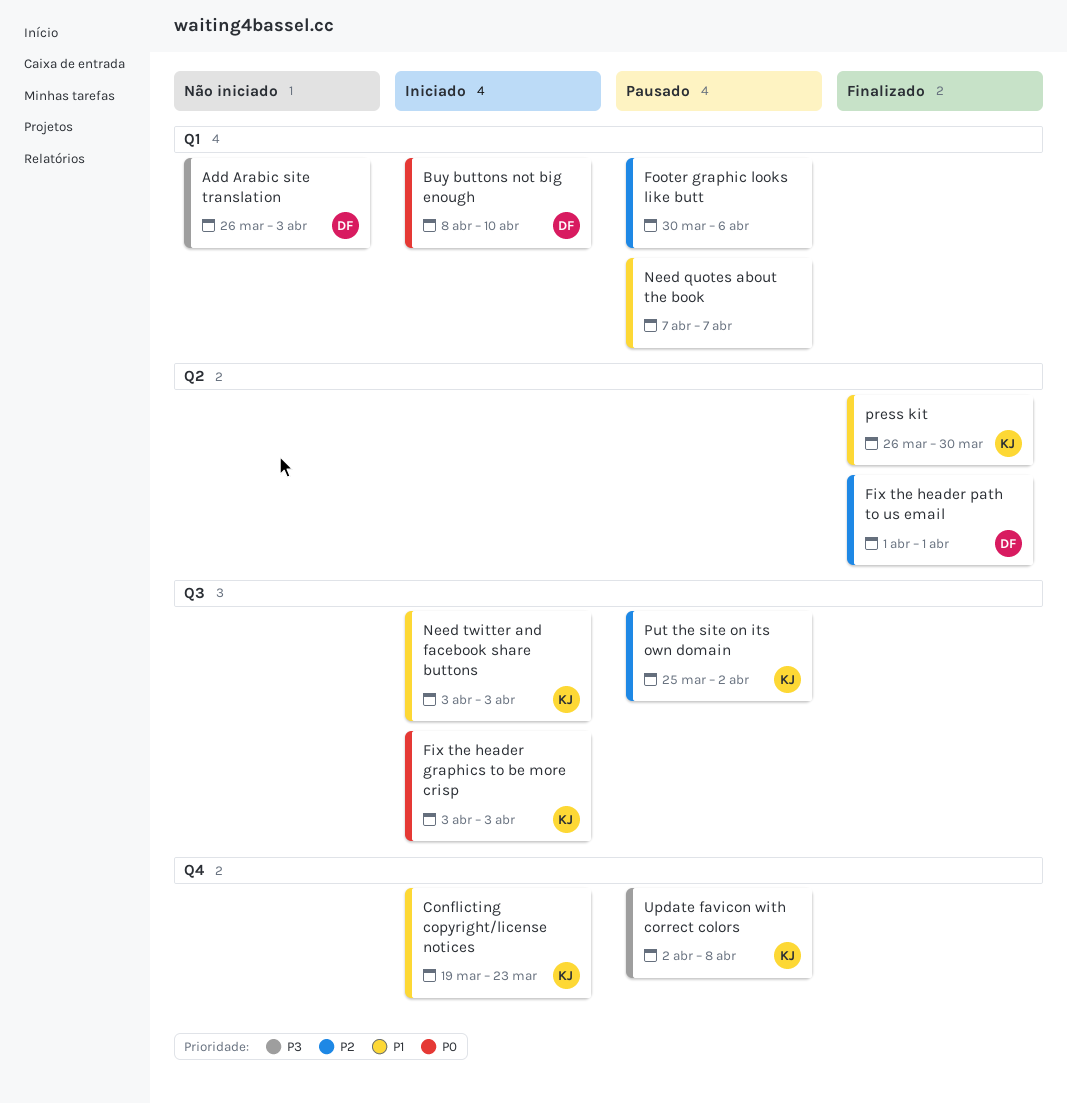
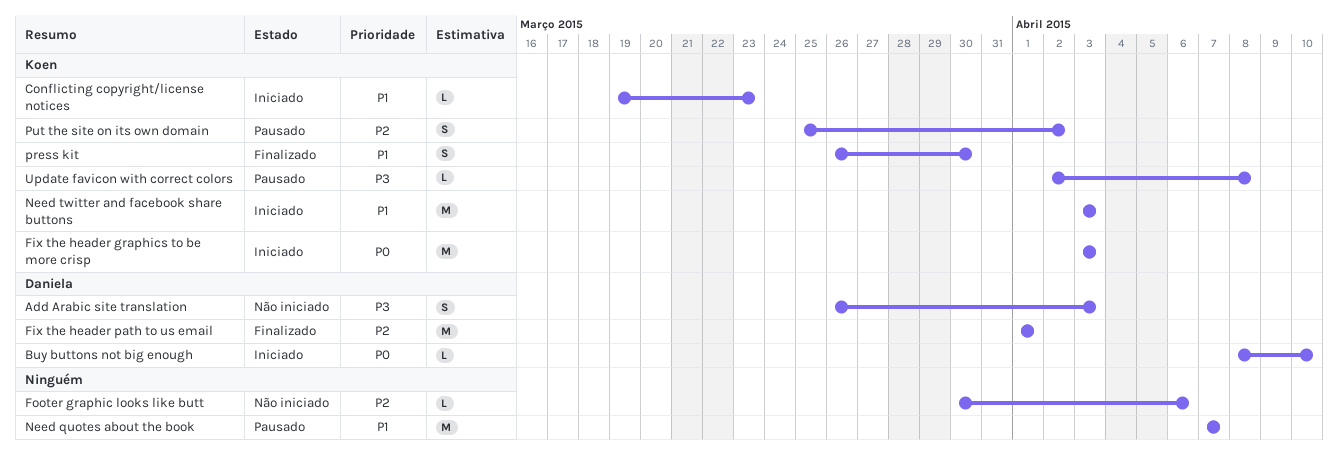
Footer graphic looks like butt, status: Pausado -> Não iniciado

